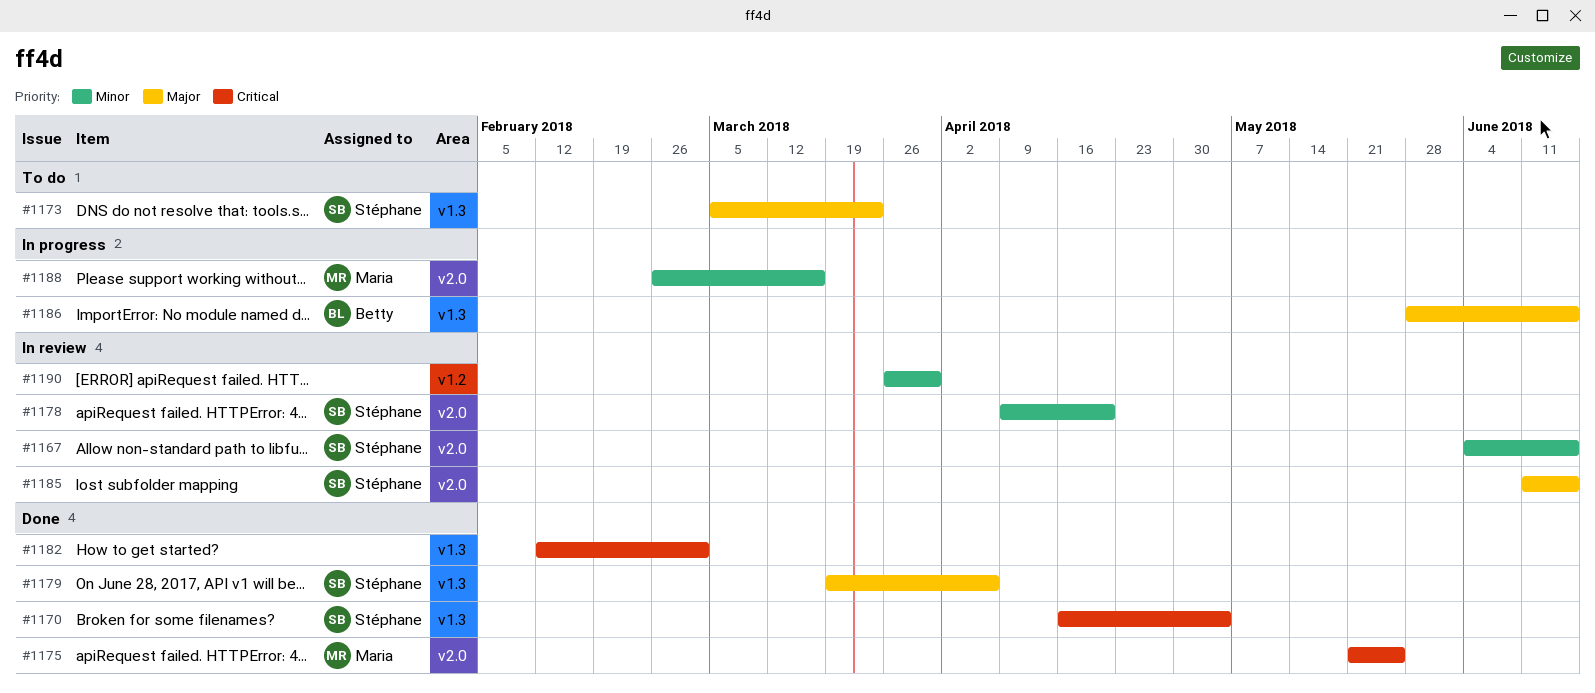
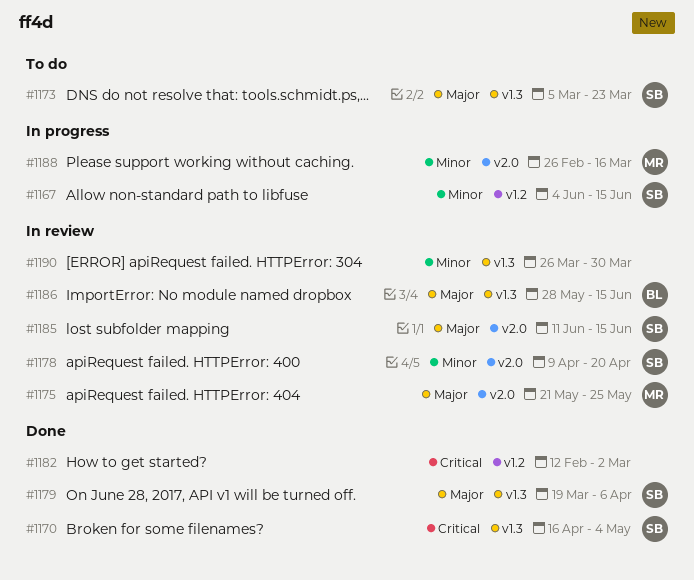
#1167, status: In review -> In progress
#1167, label: v2.0 -> v1.2
#1175, status: Done -> In review
#1175, priority: Critical -> Major
#1182, label: v1.3 -> v1.2
#1186, status: In progress -> In review
#1190, label: v1.2 -> v1.3

